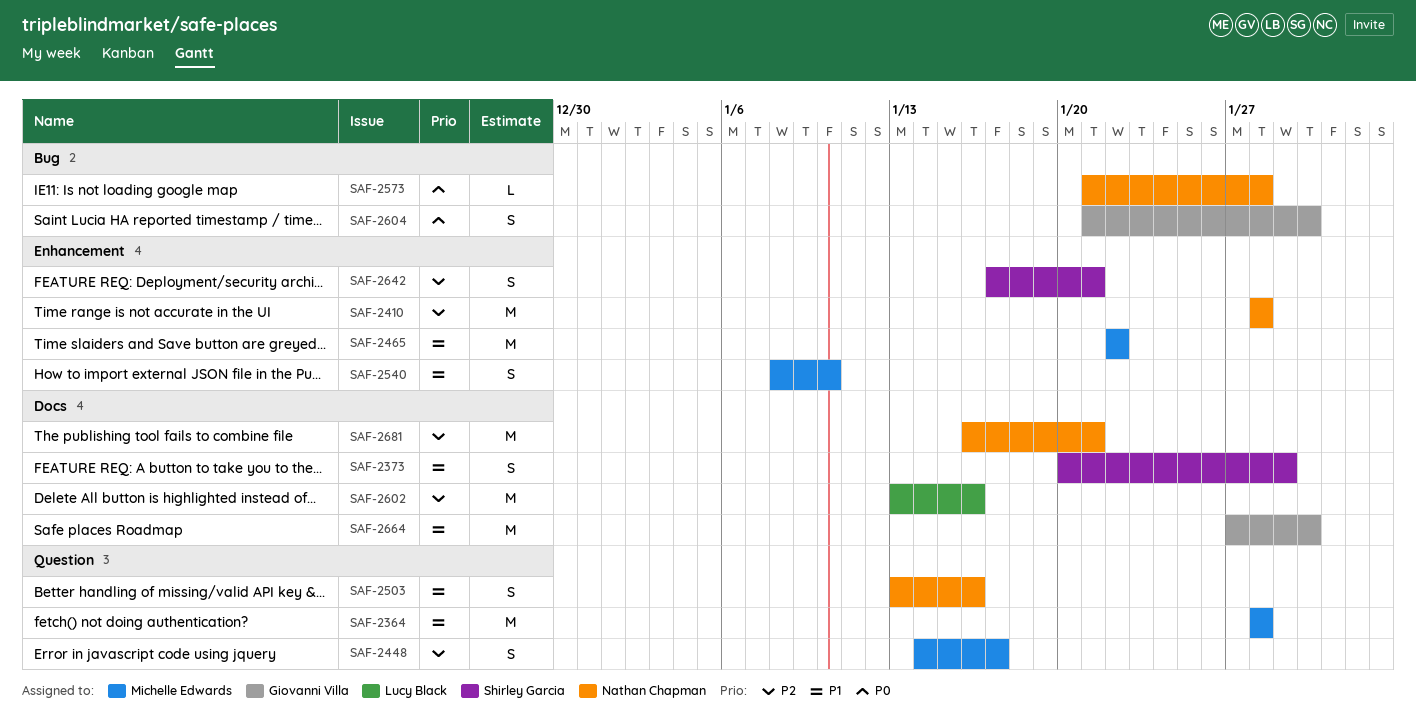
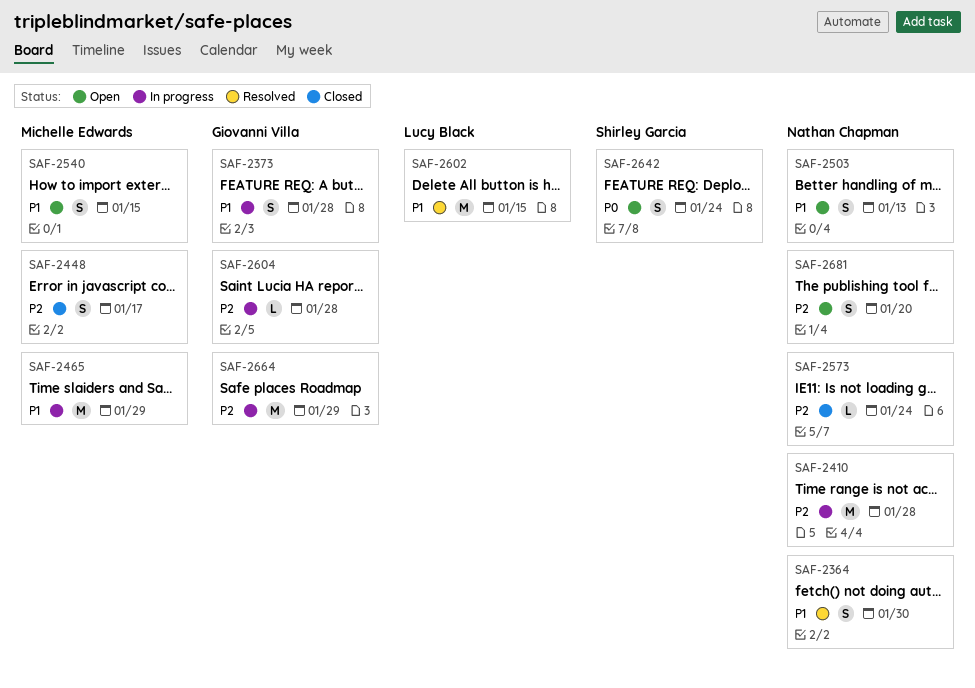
SAF-2364, owner: Michelle Edwards -> Nathan Chapman
SAF-2364, estimate: M -> S
SAF-2364, due: Jan 28 -> Jan 30
SAF-2373, owner: Shirley Garcia -> Giovanni Villa
SAF-2373, due: Jan 29 -> Jan 28
SAF-2465, due: Jan 22 -> Jan 29
SAF-2503, due: Jan 16 -> Jan 13
SAF-2540, due: Jan 10 -> Jan 15
SAF-2573, priority: P0 -> P2
SAF-2573, due: Jan 28 -> Jan 24
SAF-2602, priority: P2 -> P1
SAF-2602, due: Jan 16 -> Jan 15
SAF-2604, priority: P0 -> P2
SAF-2604, estimate: S -> L
SAF-2604, due: Jan 30 -> Jan 28
SAF-2642, priority: P2 -> P0
SAF-2642, due: Jan 21 -> Jan 24
SAF-2664, priority: P1 -> P2
SAF-2664, due: Jan 30 -> Jan 29
SAF-2681, estimate: M -> S
SAF-2681, due: Jan 21 -> Jan 20

